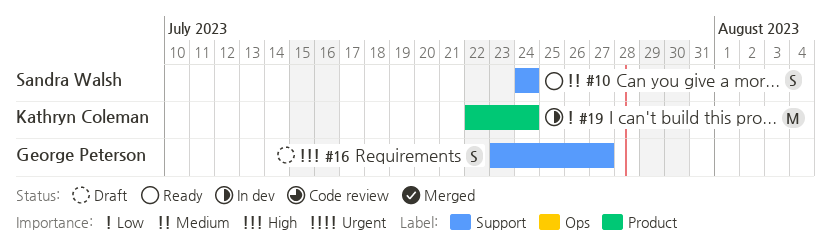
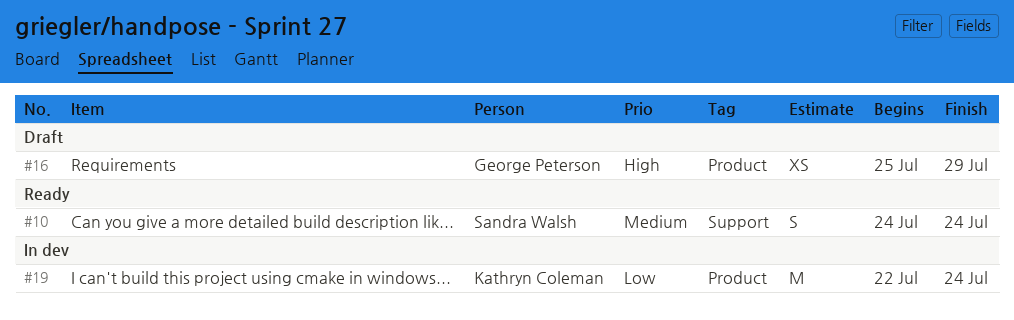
#16, label: Support -> Product
#16, estimate: S -> XS
#16, start: Jul 23 -> Jul 25
#16, due: Jul 27 -> Jul 29

